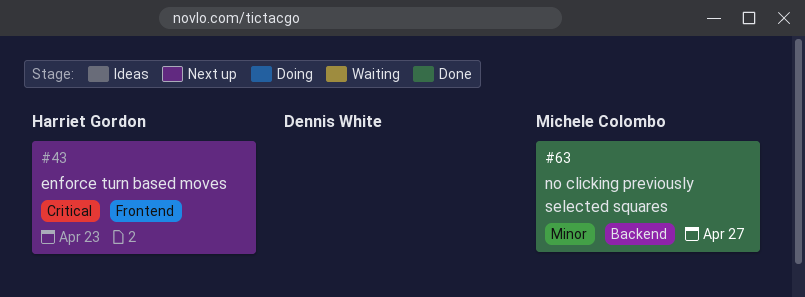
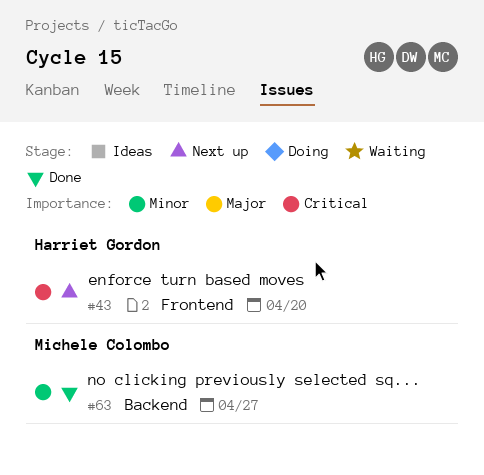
#43, due: Apr 23 -> Apr 20

